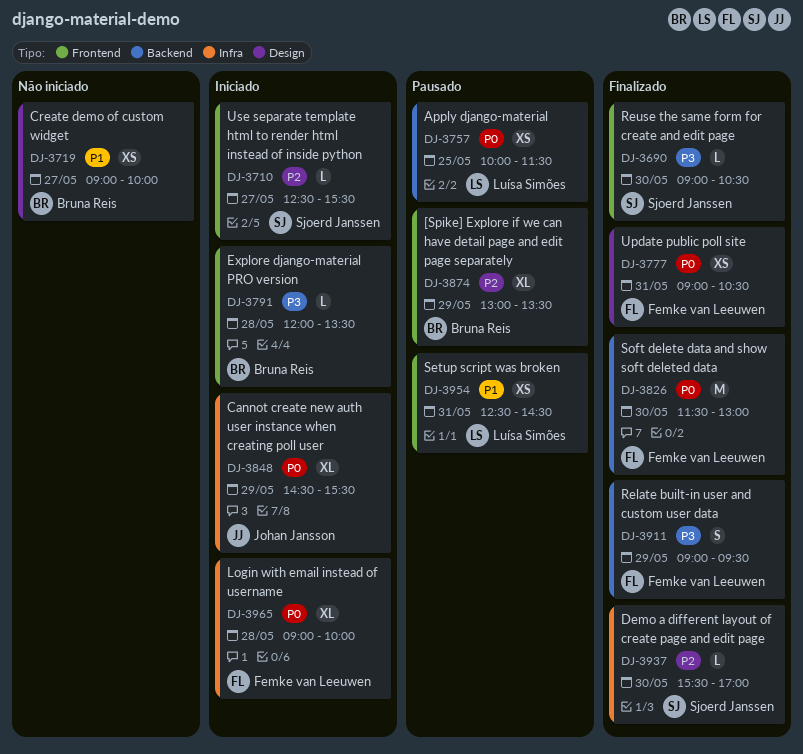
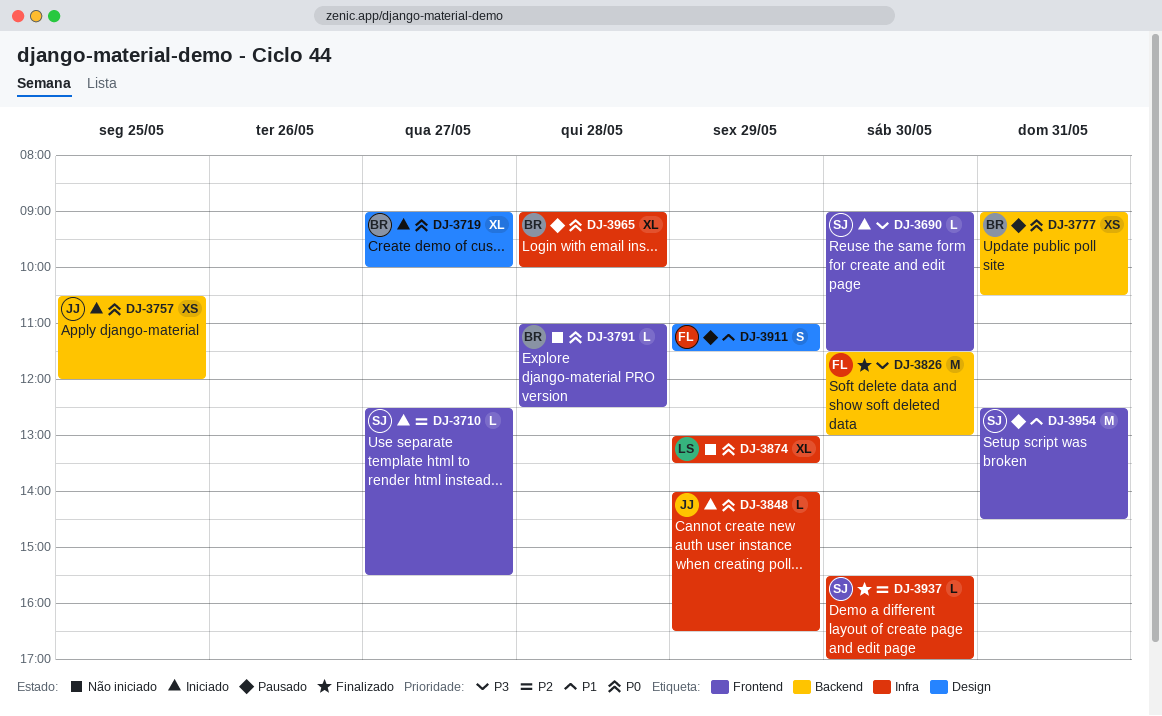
DJ-3690, status: Finalizado -> Iniciado
DJ-3690, ends: 10:30 -> 11:30
DJ-3719, status: Não iniciado -> Iniciado
DJ-3719, priority: P1 -> P0
DJ-3719, estimate: XS -> XL
DJ-3757, status: Pausado -> Iniciado
DJ-3757, owner: Luísa Simões -> Johan Jansson
DJ-3757, begins: 10:00 -> 10:30
DJ-3757, ends: 11:30 -> 12:00
DJ-3777, status: Finalizado -> Pausado
DJ-3777, owner: Femke van Leeuwen -> Bruna Reis
DJ-3777, label: Design -> Backend
DJ-3791, status: Iniciado -> Não iniciado
DJ-3791, priority: P3 -> P0
DJ-3791, begins: 12:00 -> 11:00
DJ-3791, ends: 13:30 -> 12:30
DJ-3826, priority: P0 -> P3
DJ-3848, estimate: XL -> L
DJ-3848, begins: 14:30 -> 14:00
DJ-3848, ends: 15:30 -> 16:30
DJ-3874, status: Pausado -> Não iniciado
DJ-3874, owner: Bruna Reis -> Luísa Simões
DJ-3874, priority: P2 -> P0
DJ-3874, label: Frontend -> Infra
DJ-3911, status: Finalizado -> Pausado
DJ-3911, priority: P3 -> P1
DJ-3911, label: Backend -> Design
DJ-3911, begins: 09:00 -> 11:00
DJ-3911, ends: 09:30 -> 11:30
DJ-3954, owner: Luísa Simões -> Sjoerd Janssen
DJ-3954, estimate: XS -> M
DJ-3965, status: Iniciado -> Pausado
DJ-3965, owner: Femke van Leeuwen -> Bruna Reis

